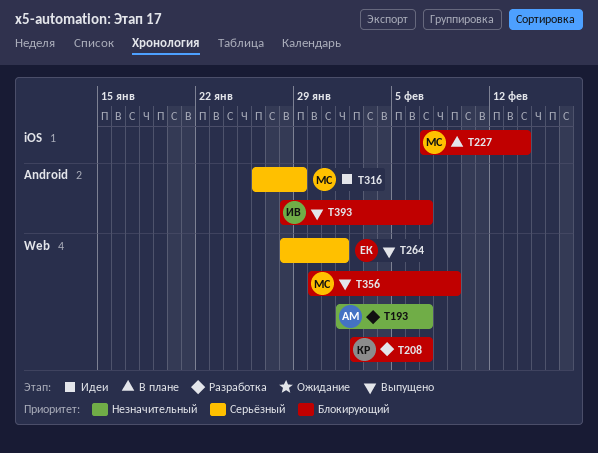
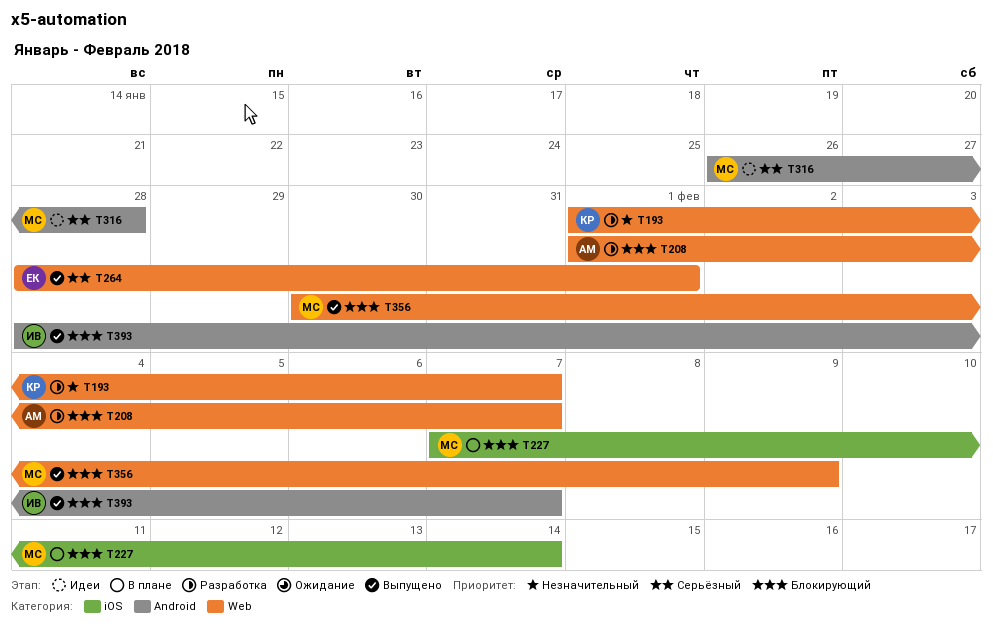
T193, owner: АМ -> КР
T208, owner: КР -> АМ
T208, start: Feb 2 -> Feb 1
T316, due: Jan 29 -> Jan 28

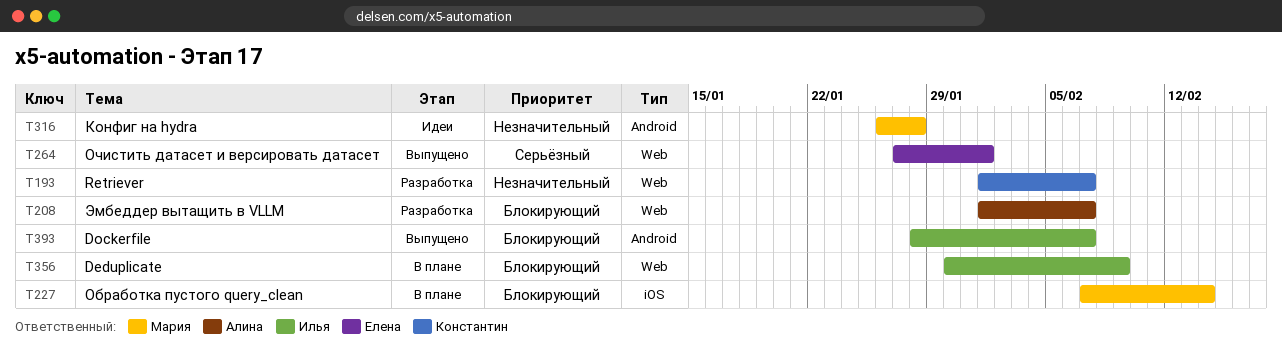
T264, start: Jan 28 -> Jan 27
T316, priority: Серьёзный -> Незначительный
T356, status: Выпущено -> В плане
T356, owner: Мария -> Илья

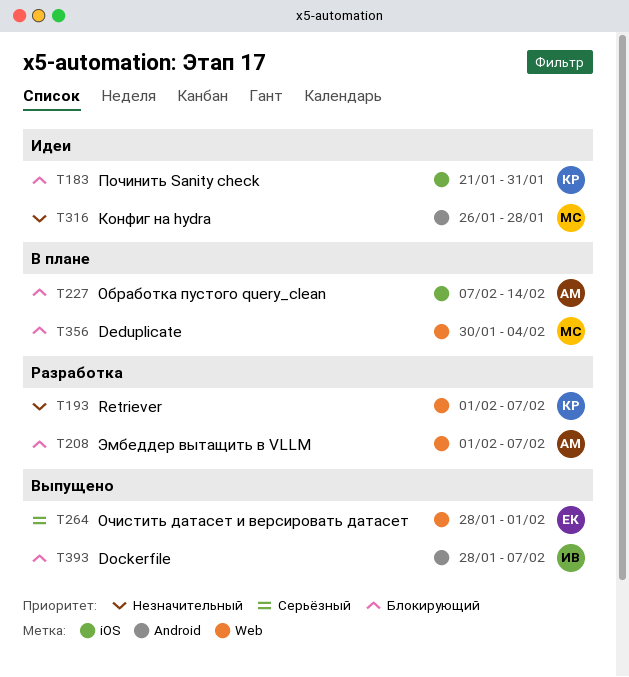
T183: none -> present
T227, owner: Мария -> Алина
T264, start: Jan 27 -> Jan 28
T356, owner: Илья -> Мария
T356, due: Feb 9 -> Feb 4

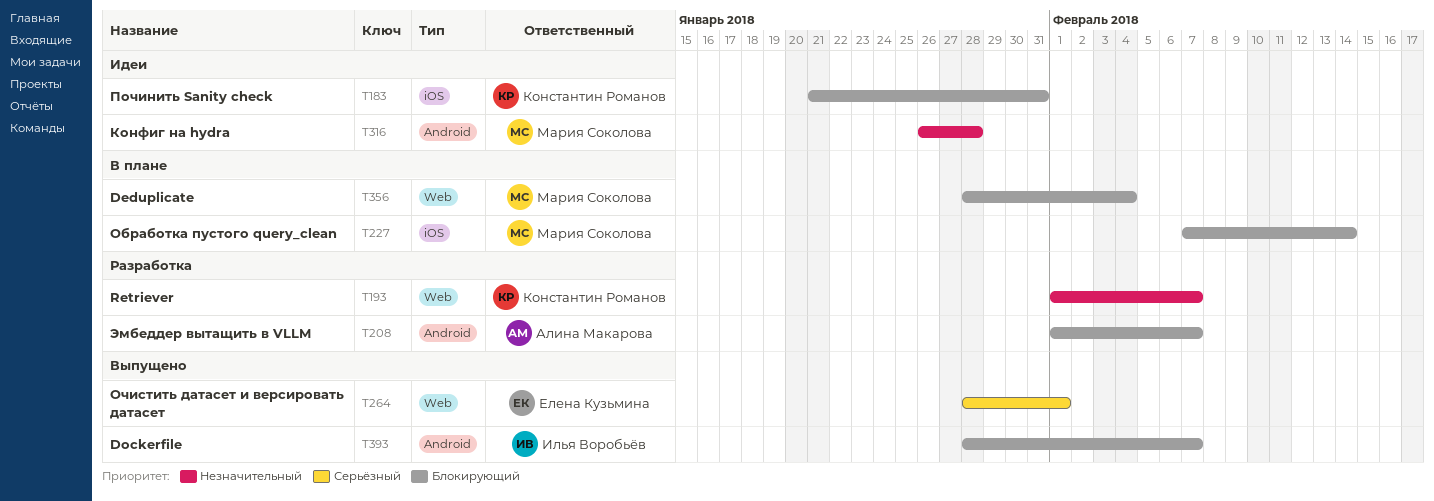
T208, label: Web -> Android
T227, owner: Алина Макарова -> Мария Соколова
T356, start: Jan 30 -> Jan 28

